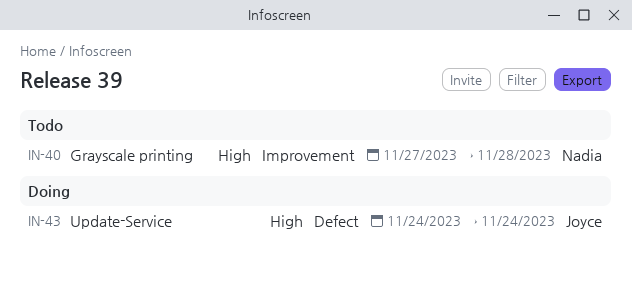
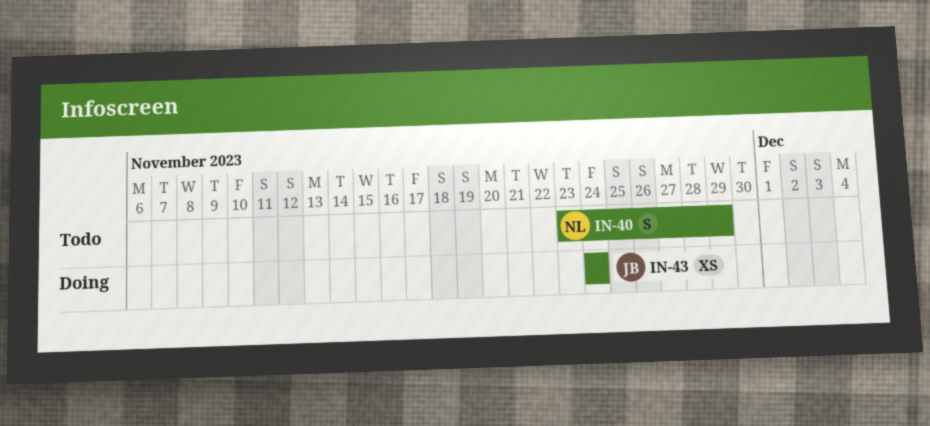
IN-40, start: Nov 27 -> Nov 23
IN-40, due: Nov 28 -> Nov 29

